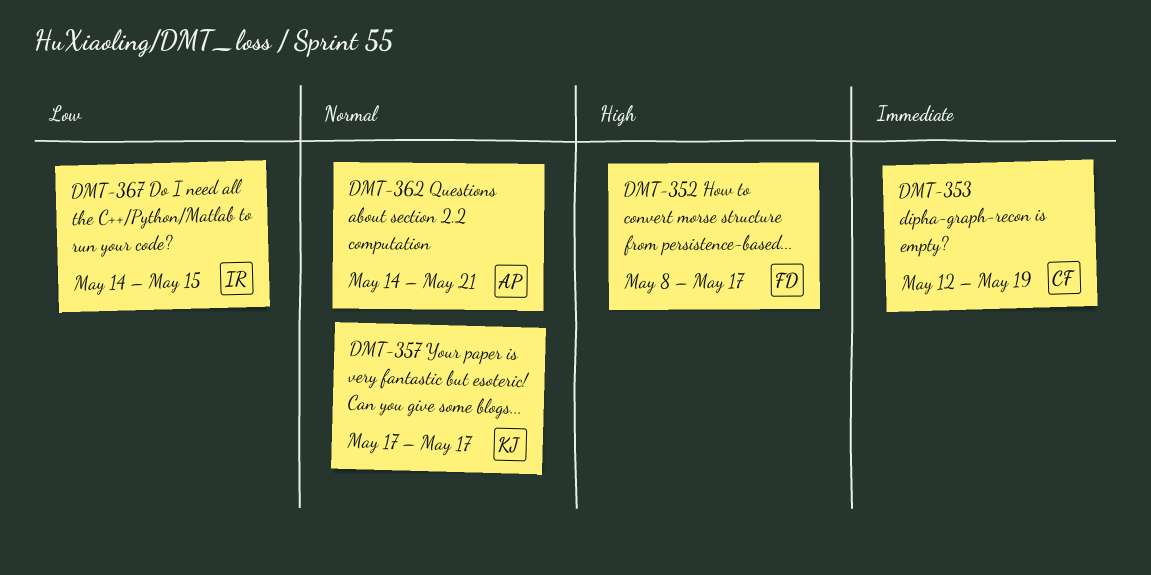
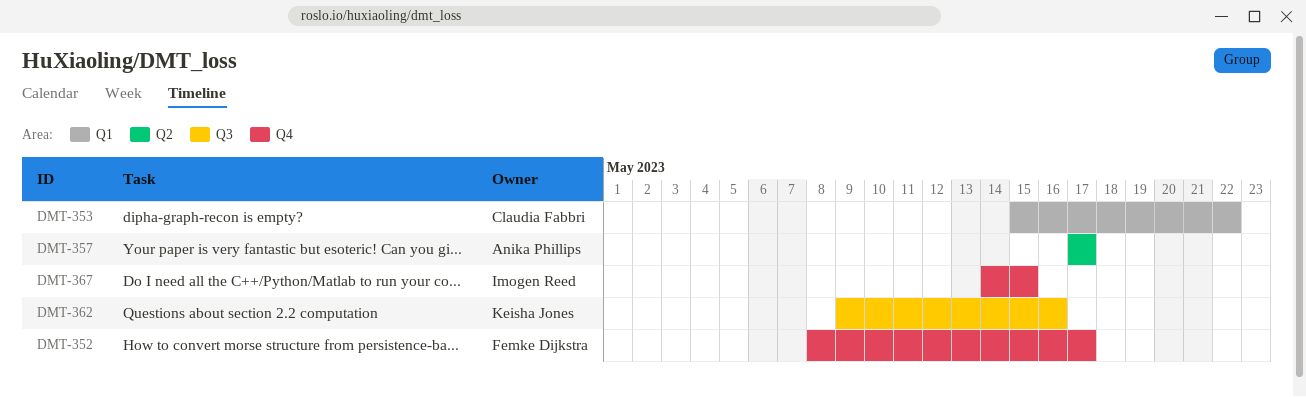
DMT-353, start: May 12 -> May 15
DMT-353, due: May 19 -> May 22
DMT-357, owner: Keisha Jones -> Anika Phillips
DMT-362, owner: Anika Phillips -> Keisha Jones
DMT-362, start: May 14 -> May 9
DMT-362, due: May 21 -> May 16

